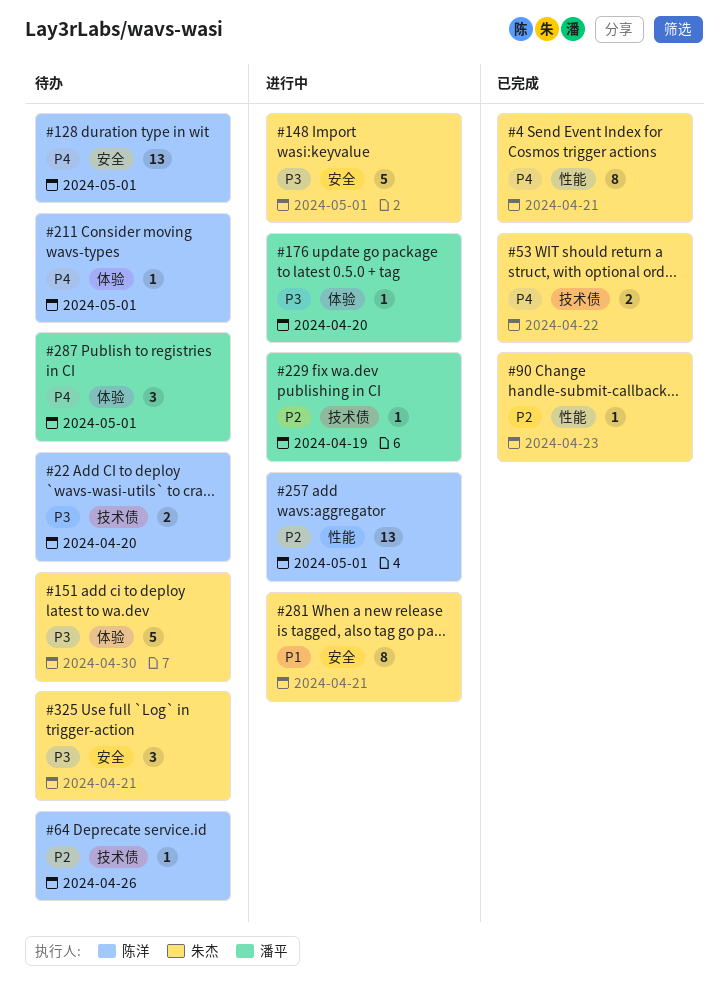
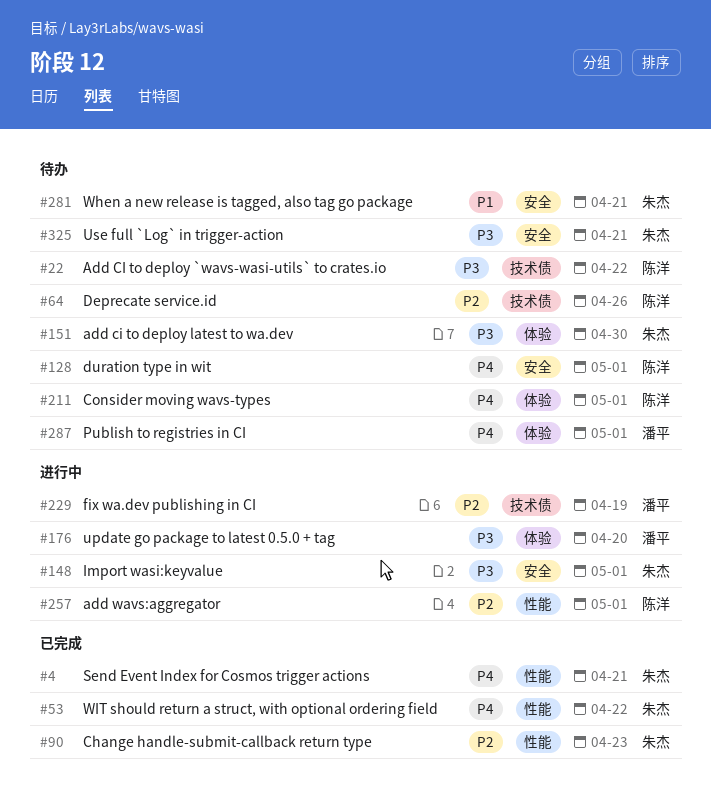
#22, due: Apr 20 -> Apr 22
#53, label: 技术债 -> 性能
#281, status: 进行中 -> 待办

